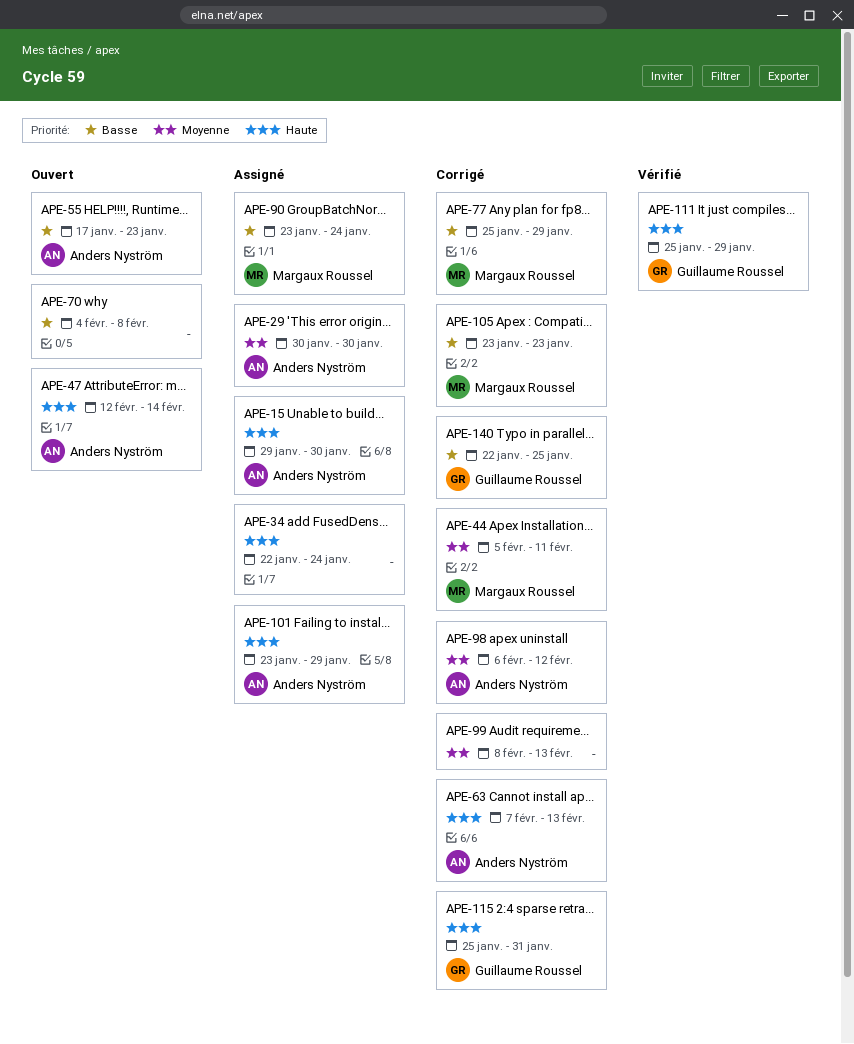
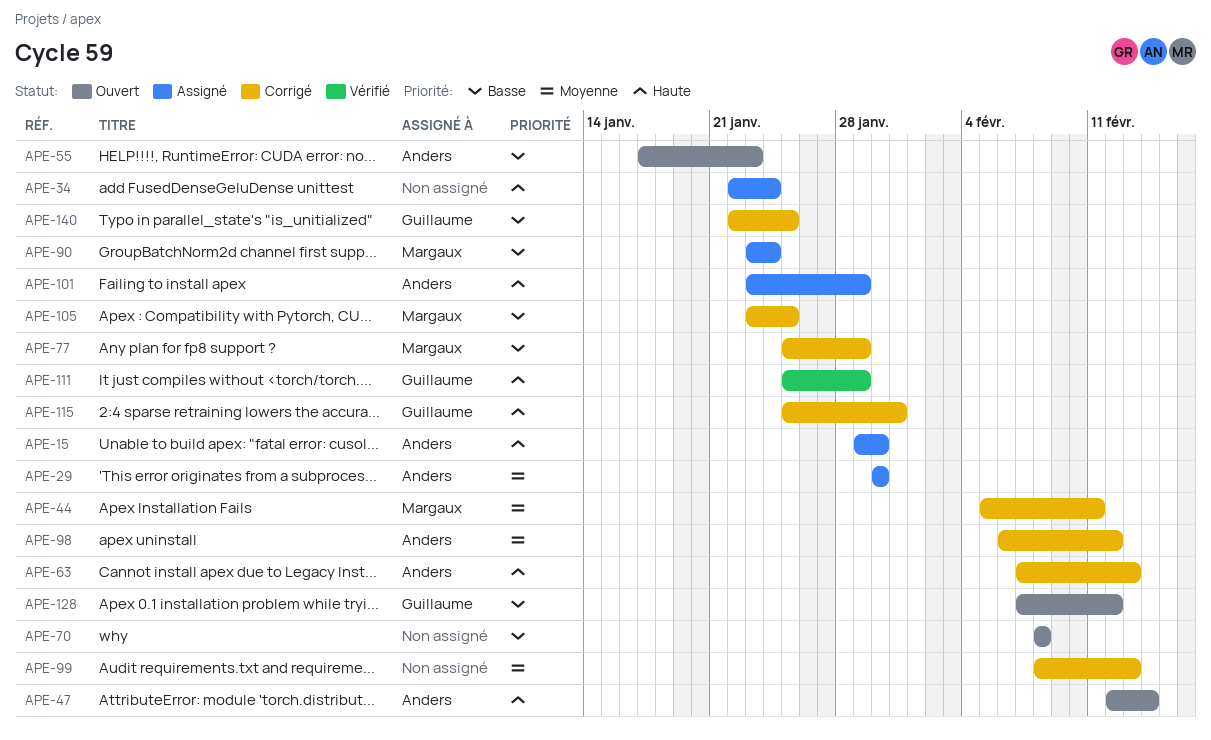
APE-70, start: Feb 4 -> Feb 8
APE-105, due: Jan 23 -> Jan 25
APE-128: none -> present

